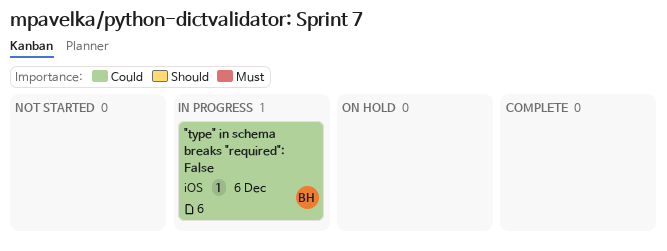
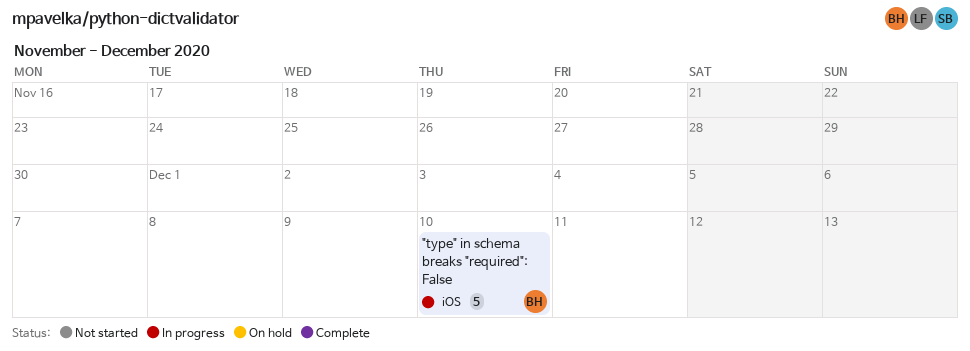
"type" in schema breaks "required": False, estimate: 1 -> 5
"type" in schema breaks "required": False, due: Dec 6 -> Dec 10

